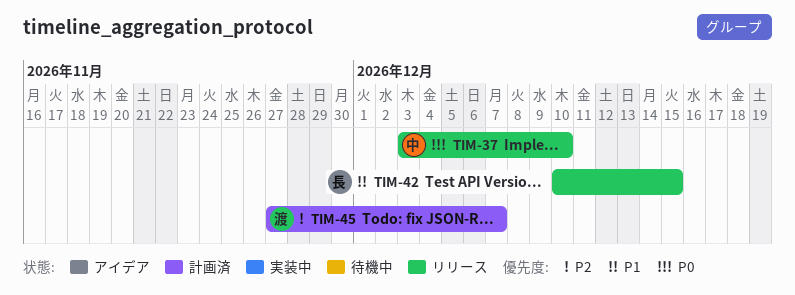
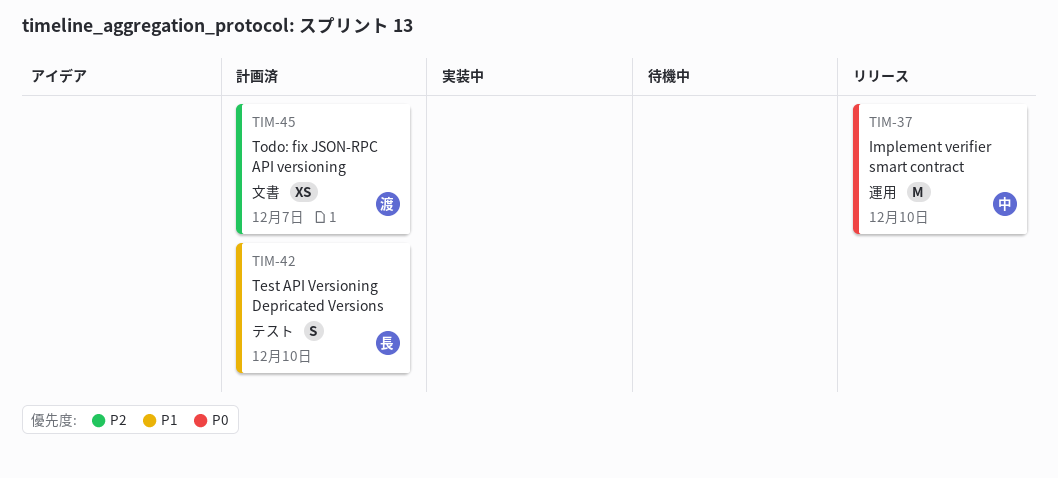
TIM-42, status: リリース -> 計画済
TIM-42, due: Dec 15 -> Dec 10

